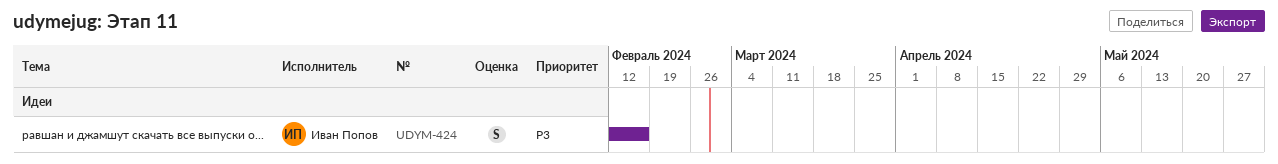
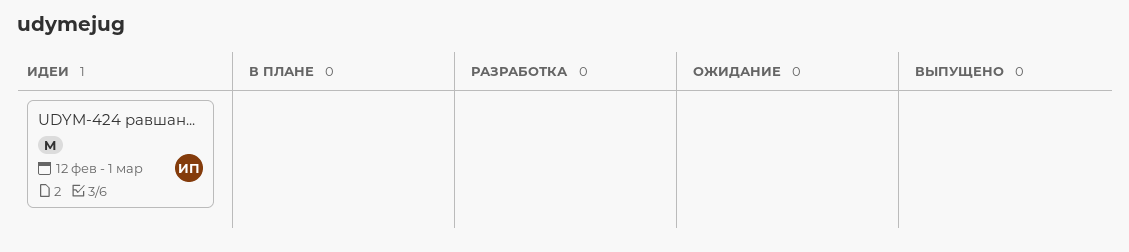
UDYM-424, estimate: S -> M
UDYM-424, due: Feb 16 -> Mar 1

